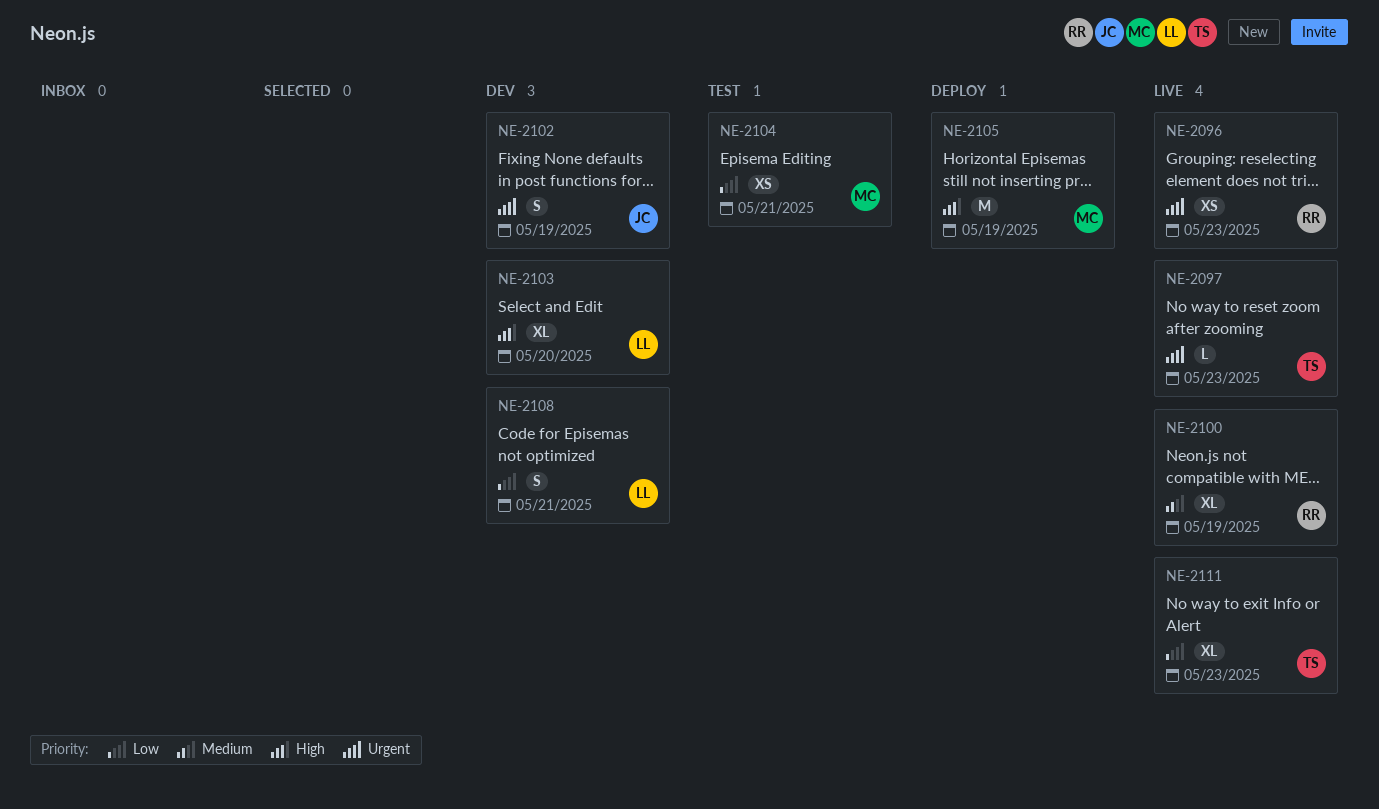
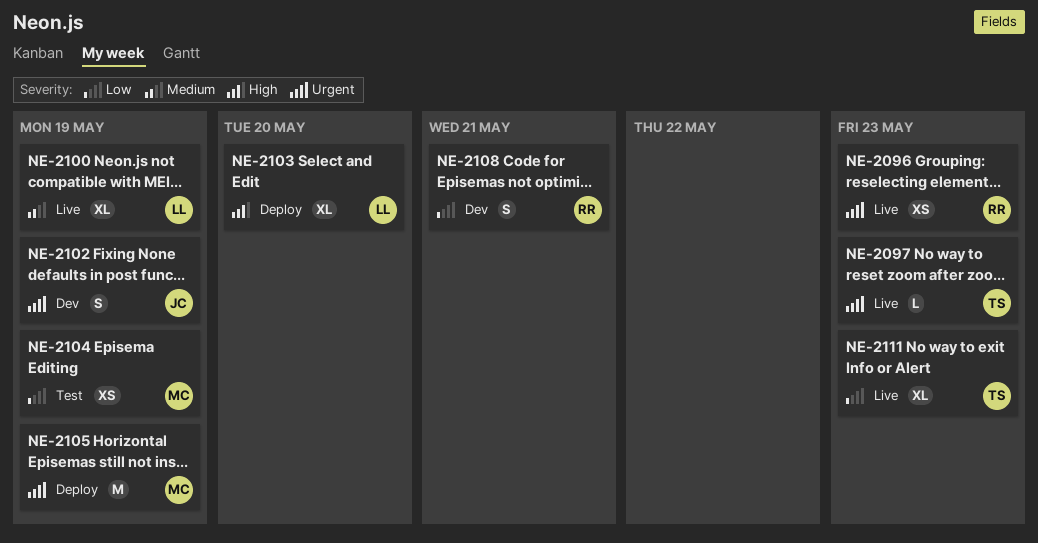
NE-2100, owner: RR -> LL
NE-2103, status: Dev -> Deploy
NE-2104, due: May 21 -> May 19
NE-2105, priority: High -> Urgent
NE-2108, owner: LL -> RR

